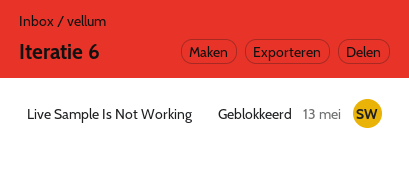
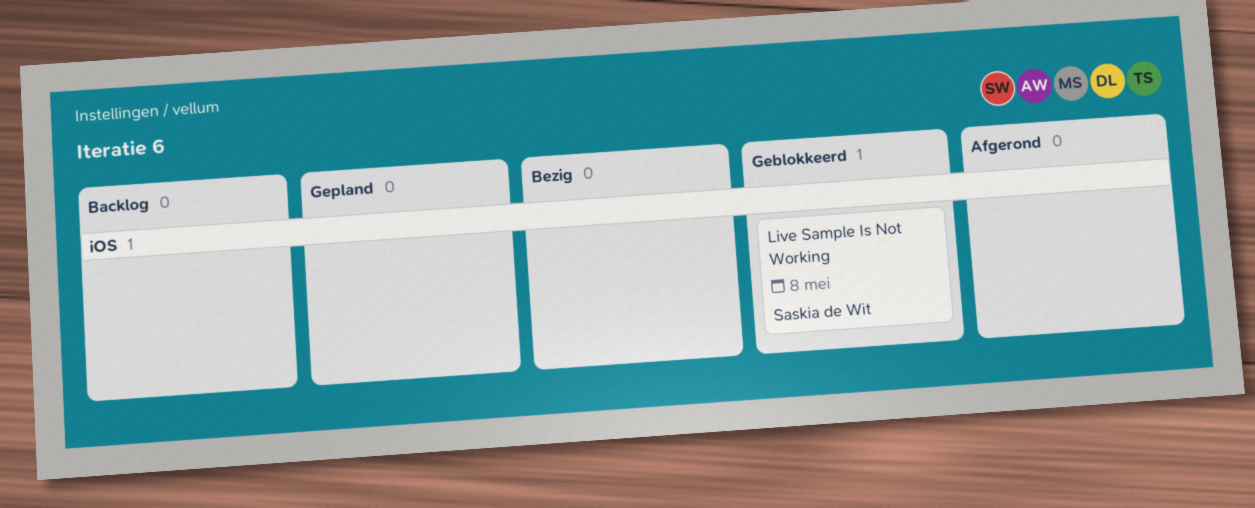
Live Sample Is Not Working, due: May 13 -> May 8

